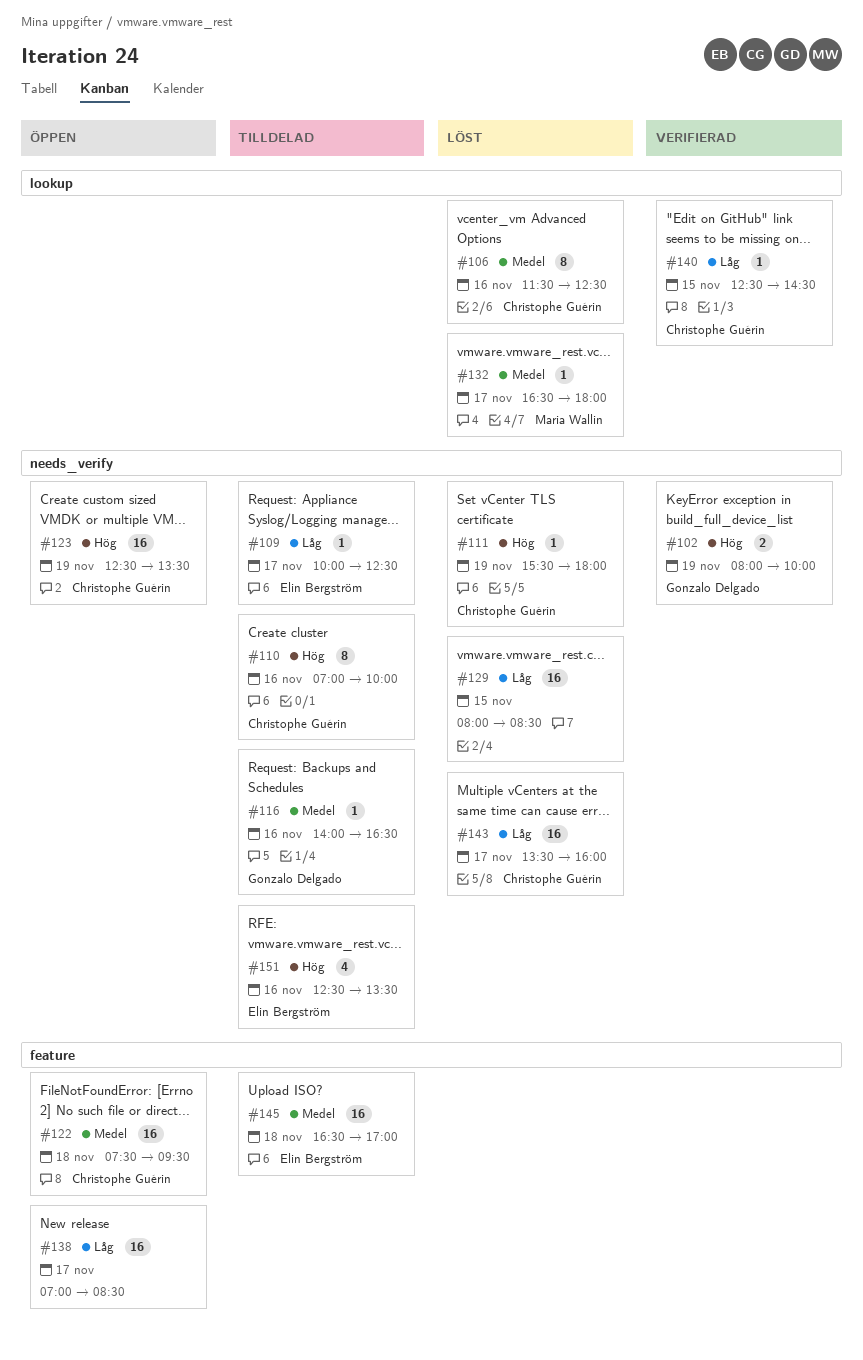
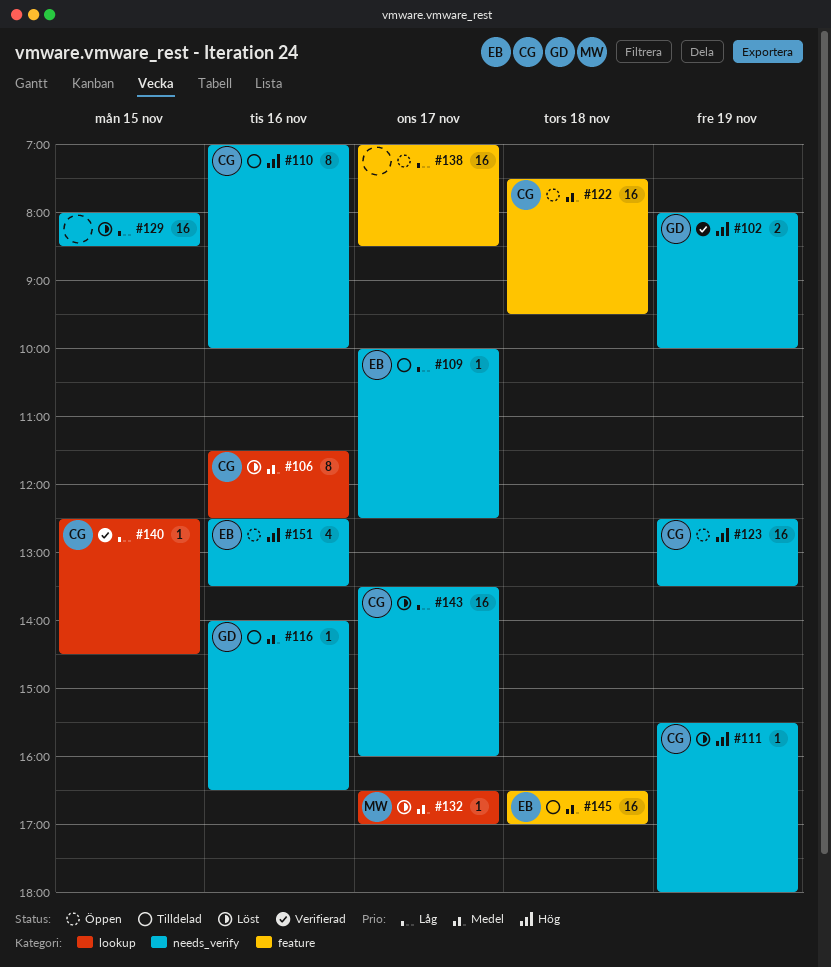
#132, ends: 18:00 -> 17:00
#151, status: Tilldelad -> Öppen

